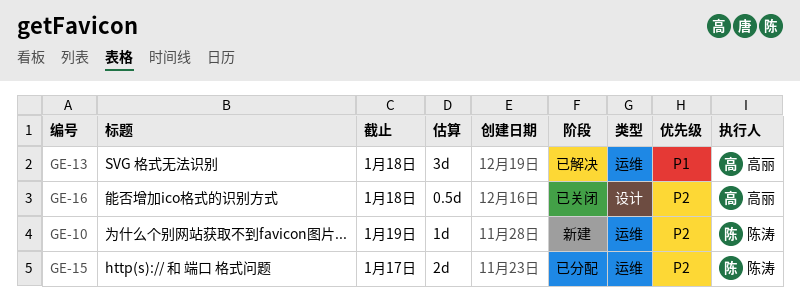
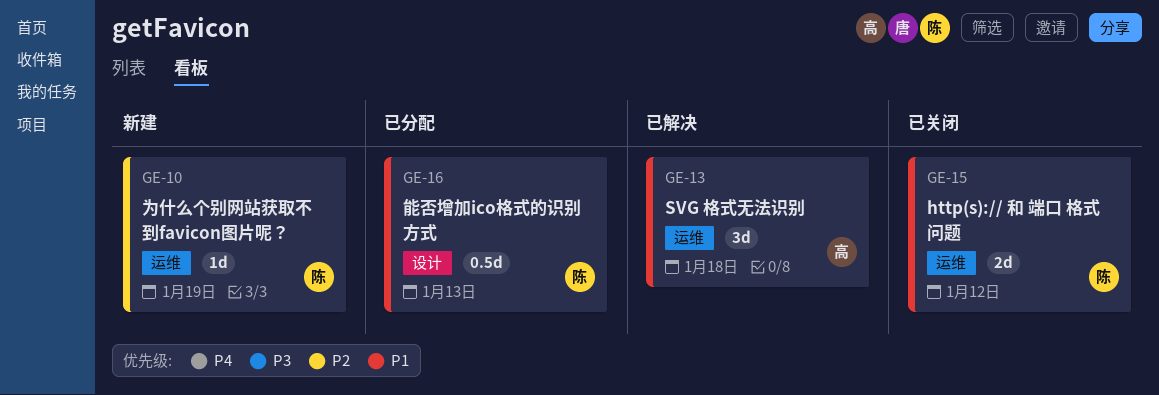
GE-15, status: 已分配 -> 已关闭
GE-15, priority: P2 -> P1
GE-15, due: Jan 17 -> Jan 12
GE-16, status: 已关闭 -> 已分配
GE-16, owner: 高丽 -> 陈涛
GE-16, priority: P2 -> P1
GE-16, due: Jan 18 -> Jan 13

